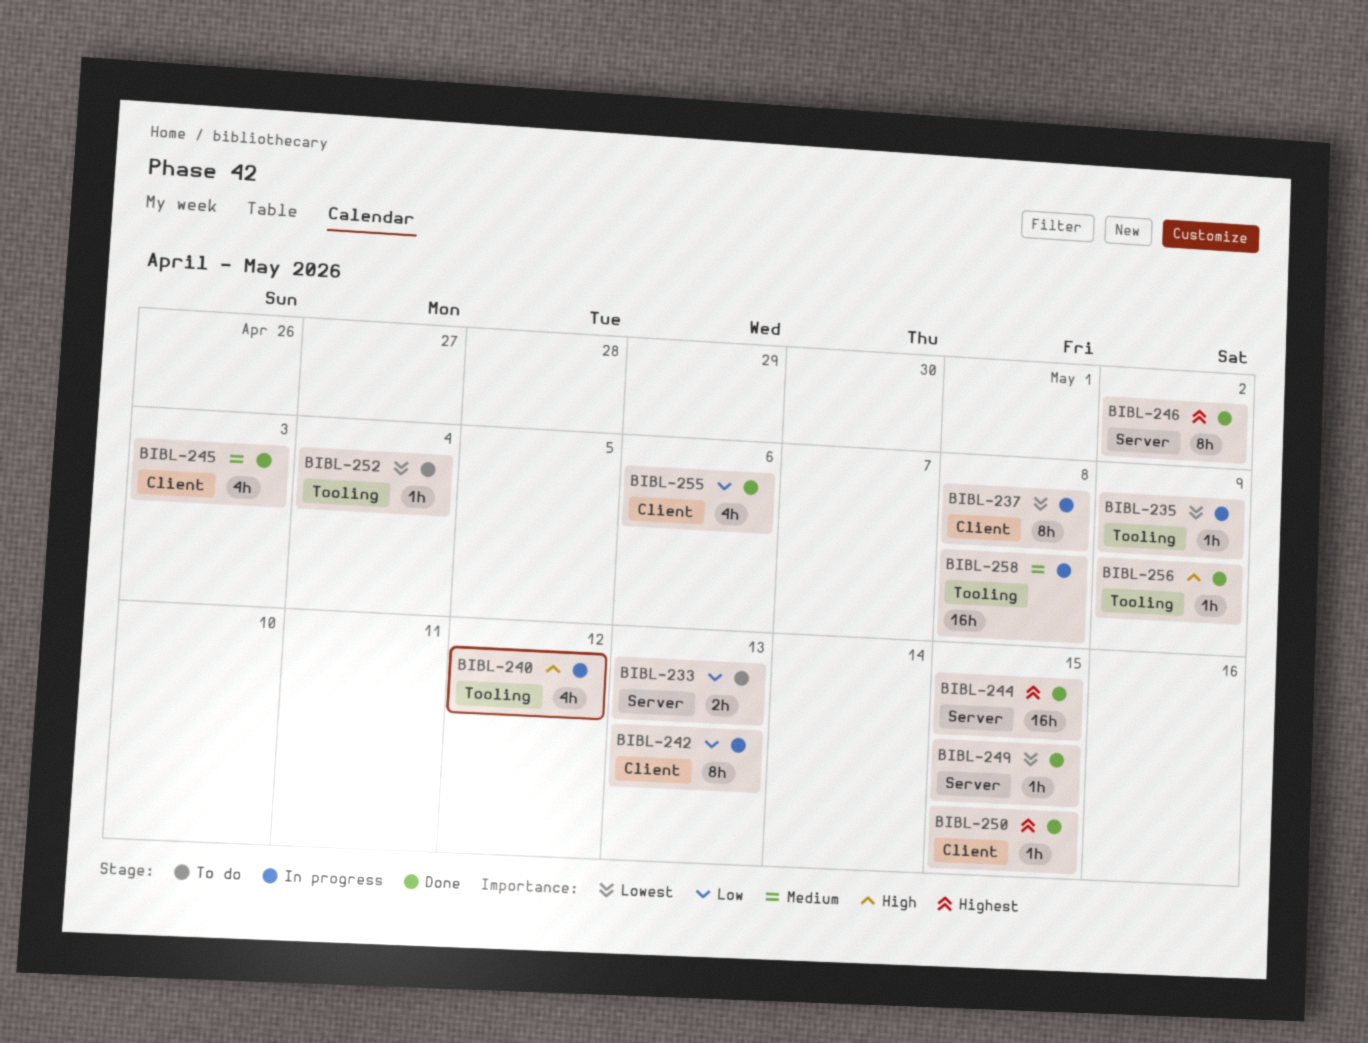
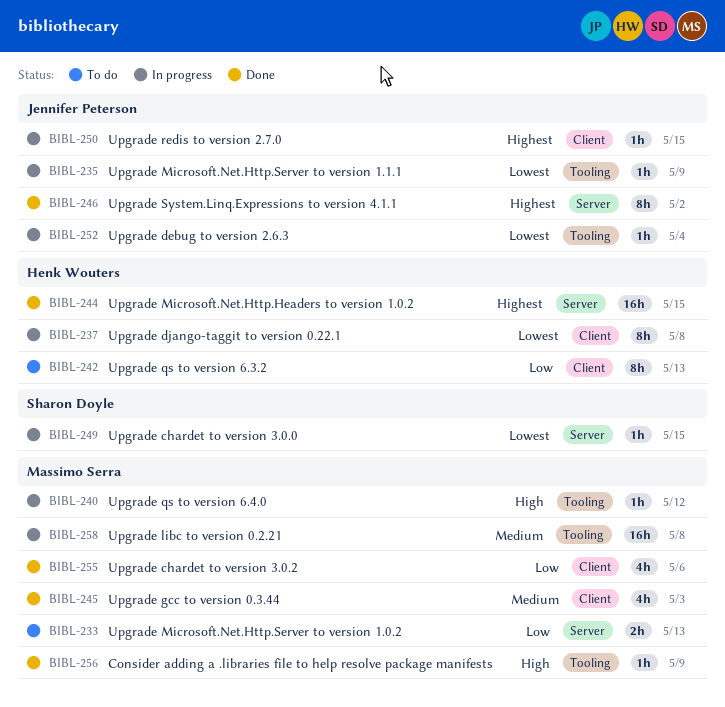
BIBL-240, estimate: 4h -> 1h
BIBL-242, status: In progress -> To do
BIBL-249, status: Done -> In progress
BIBL-250, status: Done -> In progress
BIBL-252, status: To do -> In progress

